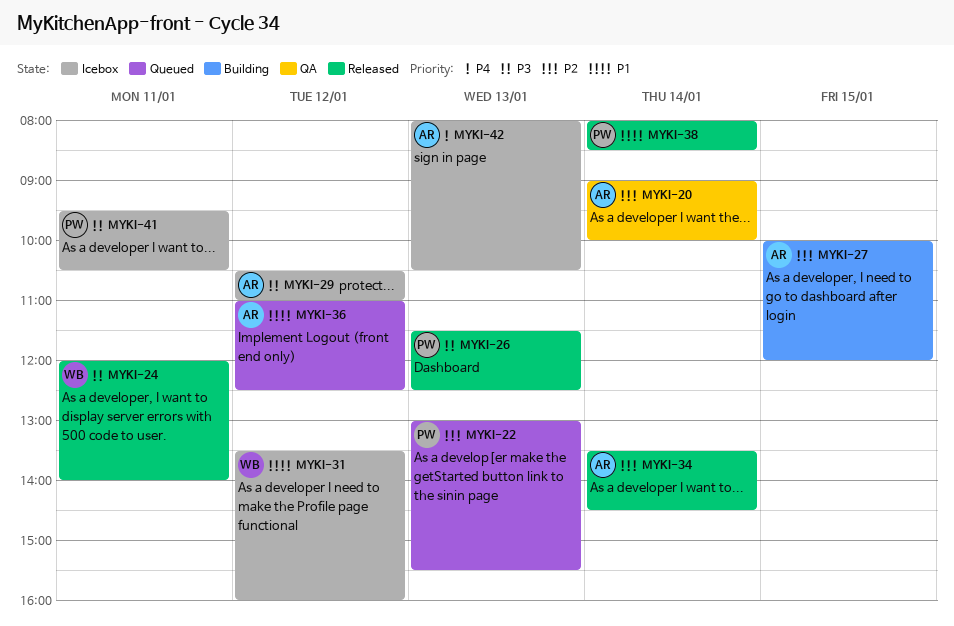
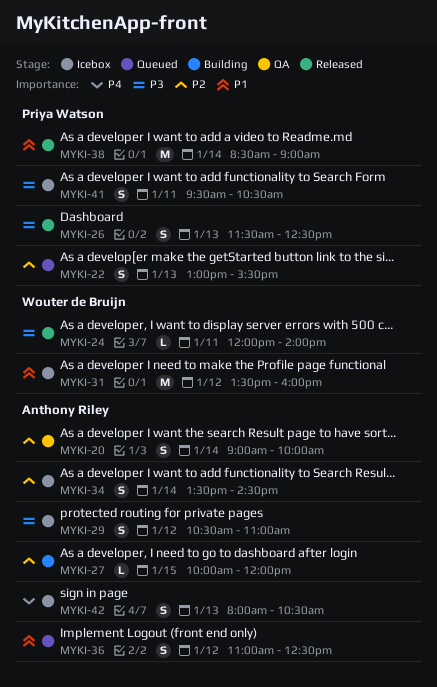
MYKI-34, status: Released -> Icebox
MYKI-38, begins: 08:00 -> 08:30
MYKI-38, ends: 08:30 -> 09:00

